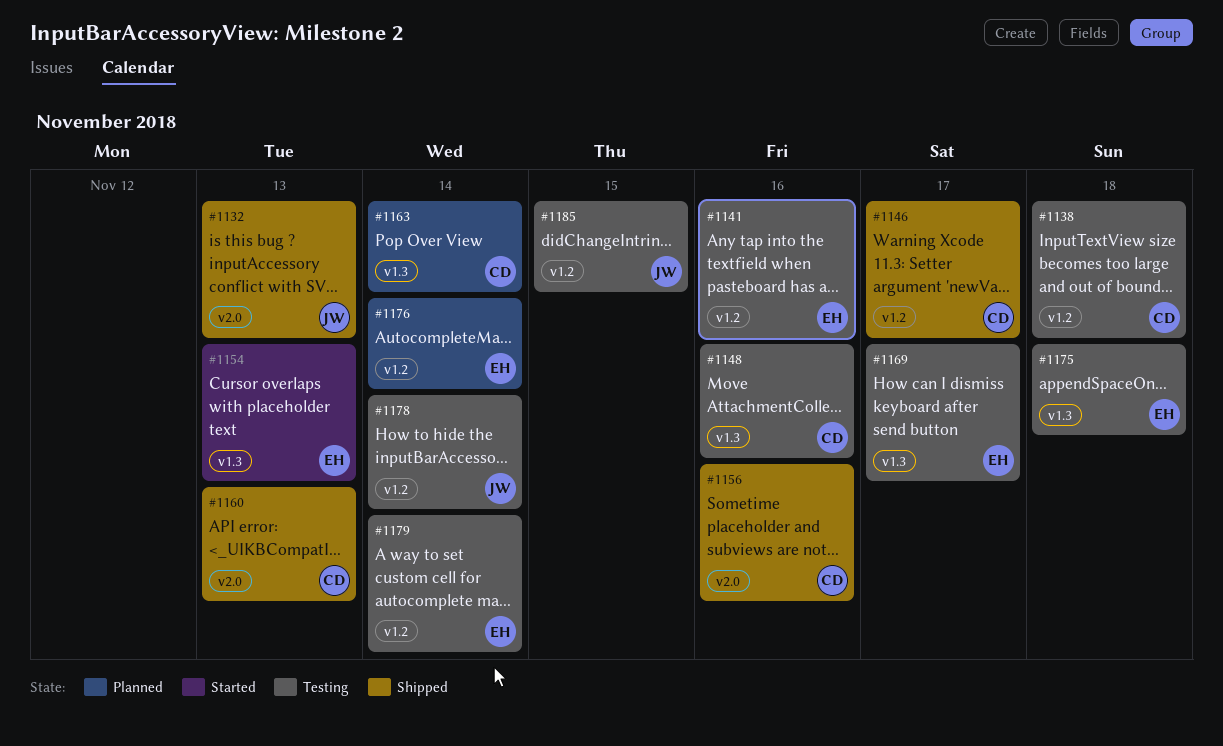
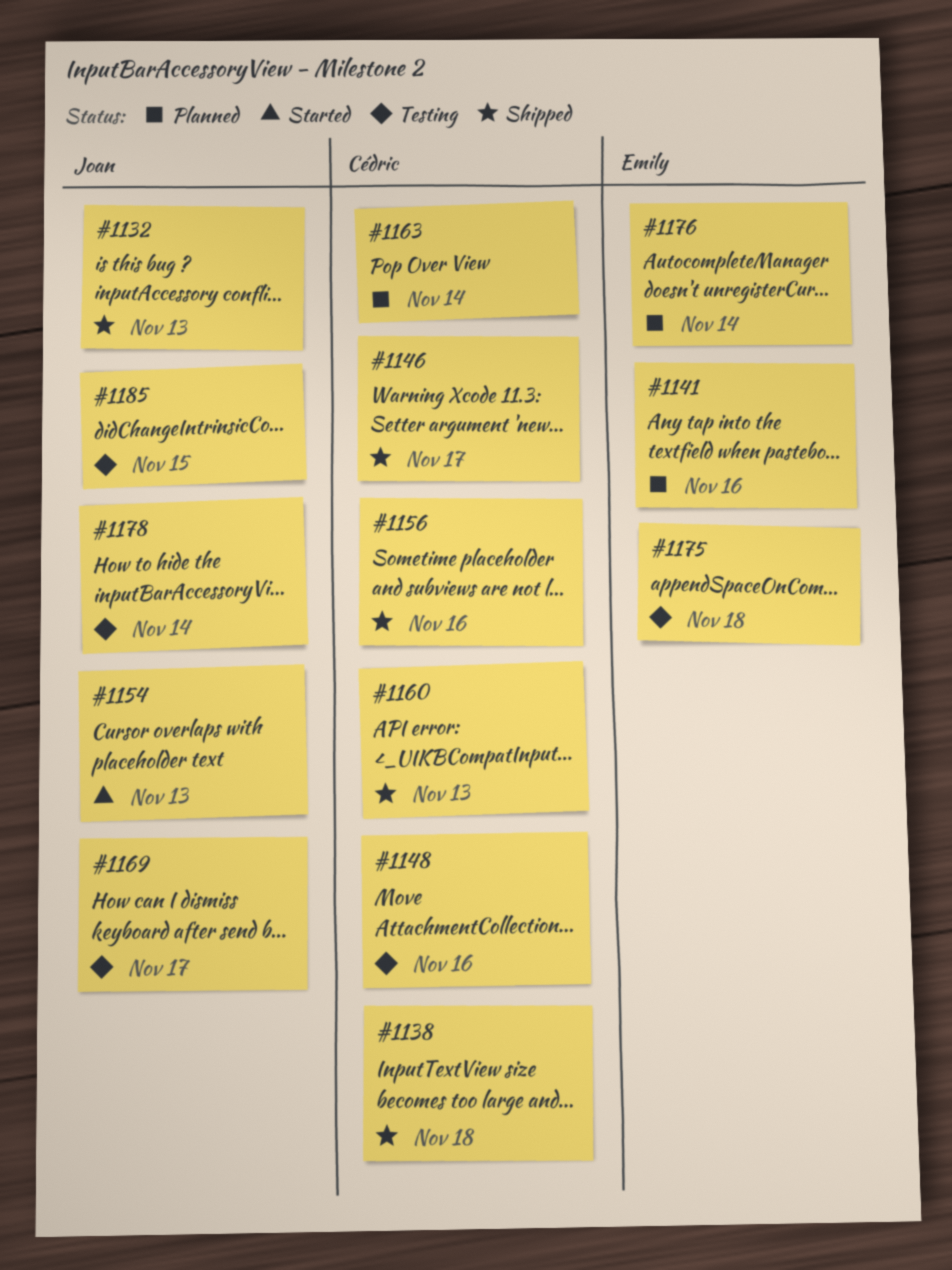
#1138, status: Testing -> Shipped
#1141, status: Testing -> Planned
#1154, owner: Emily -> Joan
#1169, owner: Emily -> Joan
#1179: present -> none

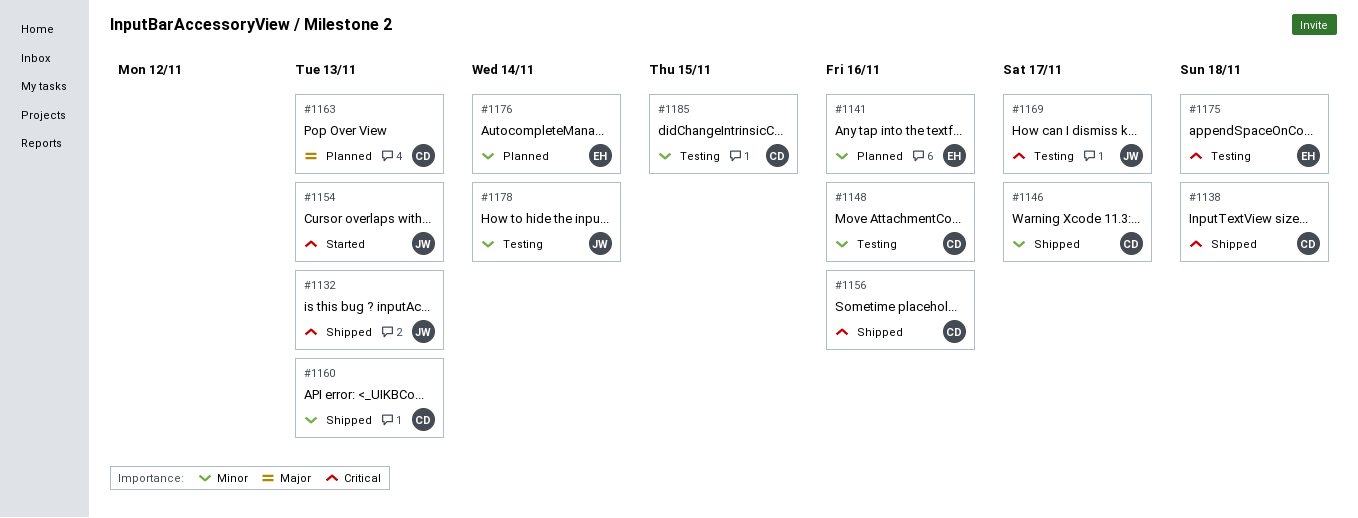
#1163, due: Nov 14 -> Nov 13
#1185, owner: Joan -> Cédric

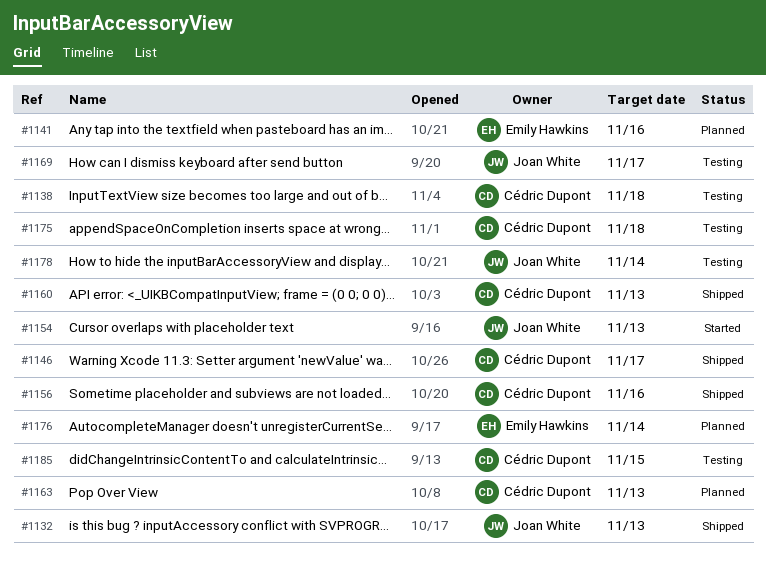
#1138, status: Shipped -> Testing
#1148: present -> none
#1175, owner: Emily Hawkins -> Cédric Dupont

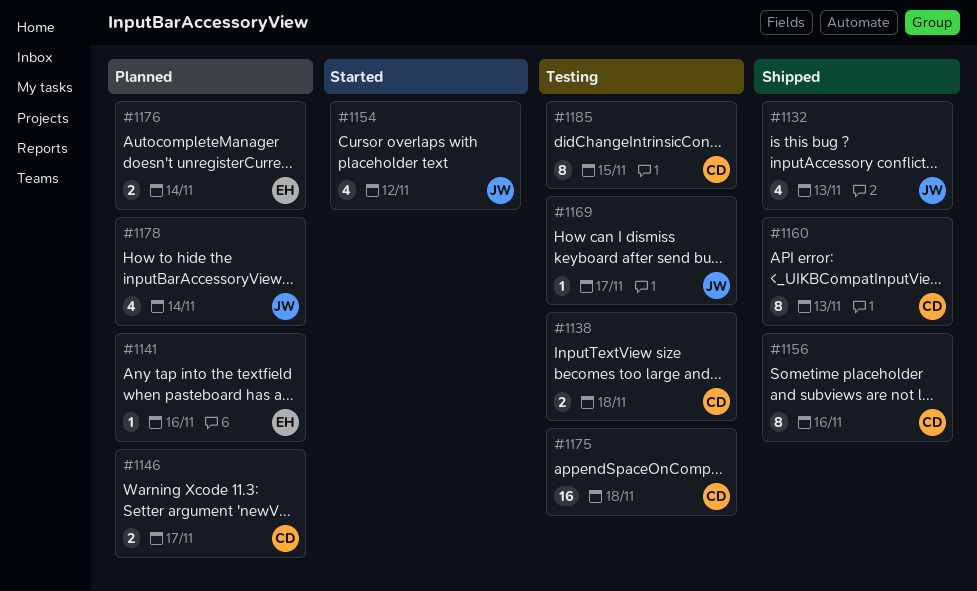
#1146, status: Shipped -> Planned
#1154, due: Nov 13 -> Nov 12
#1163: present -> none
#1178, status: Testing -> Planned

